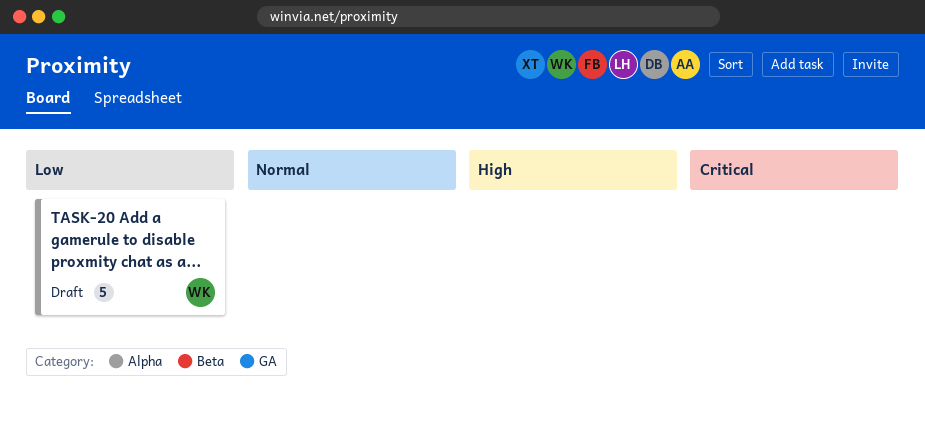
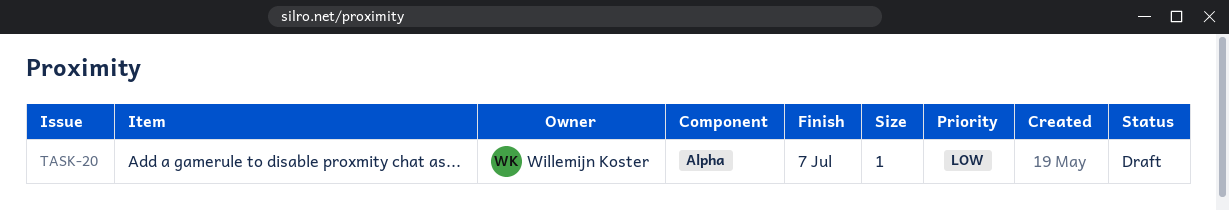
TASK-20, estimate: 5 -> 1

